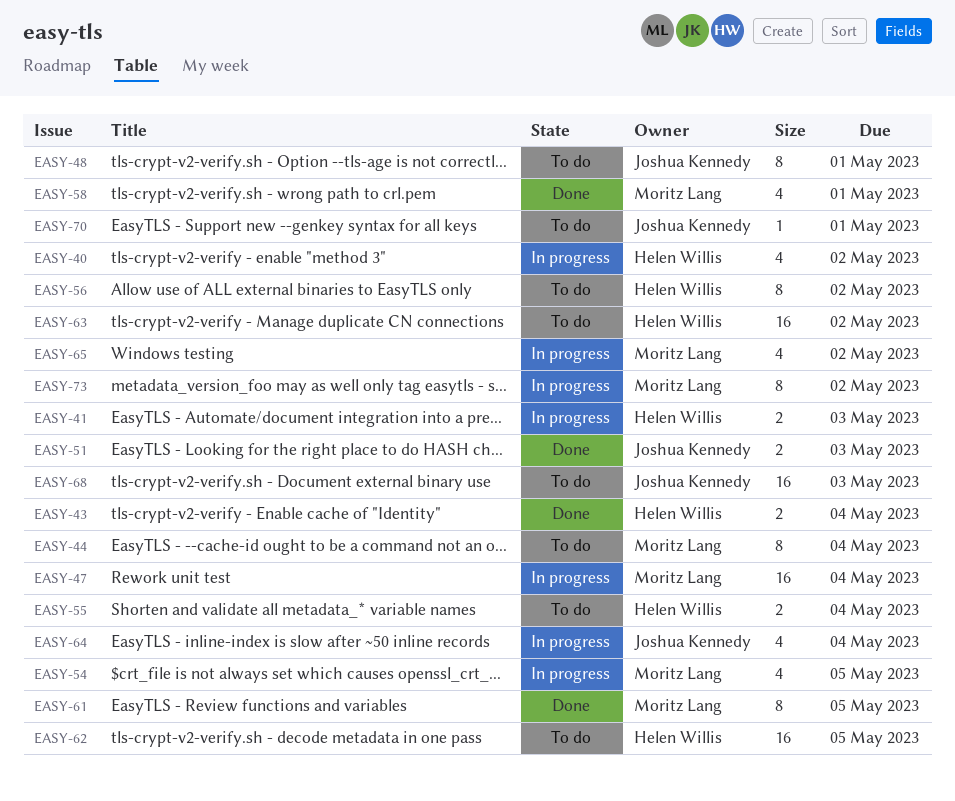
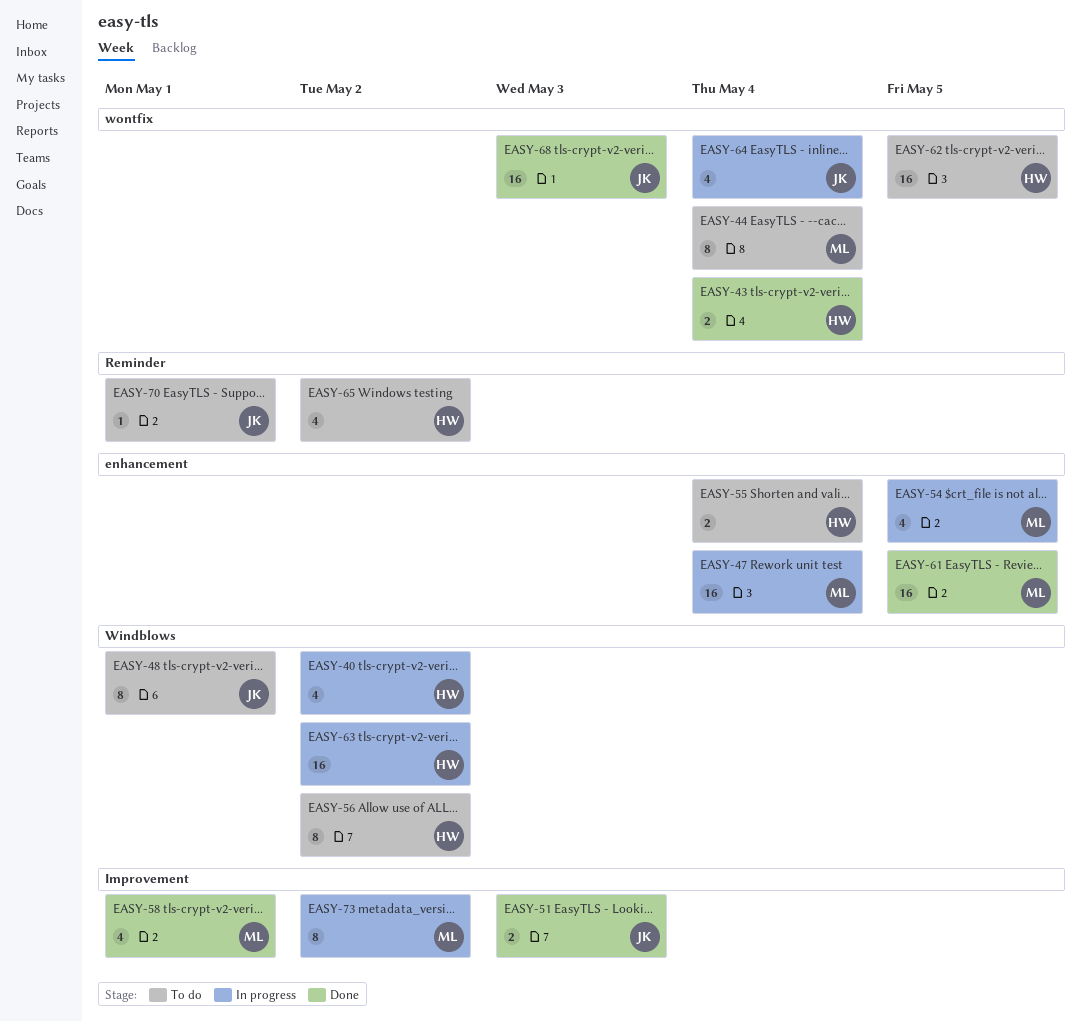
EASY-41: present -> none
EASY-61, estimate: 8 -> 16
EASY-63, status: To do -> In progress
EASY-65, status: In progress -> To do
EASY-65, owner: Moritz Lang -> Helen Willis
EASY-68, status: To do -> Done

